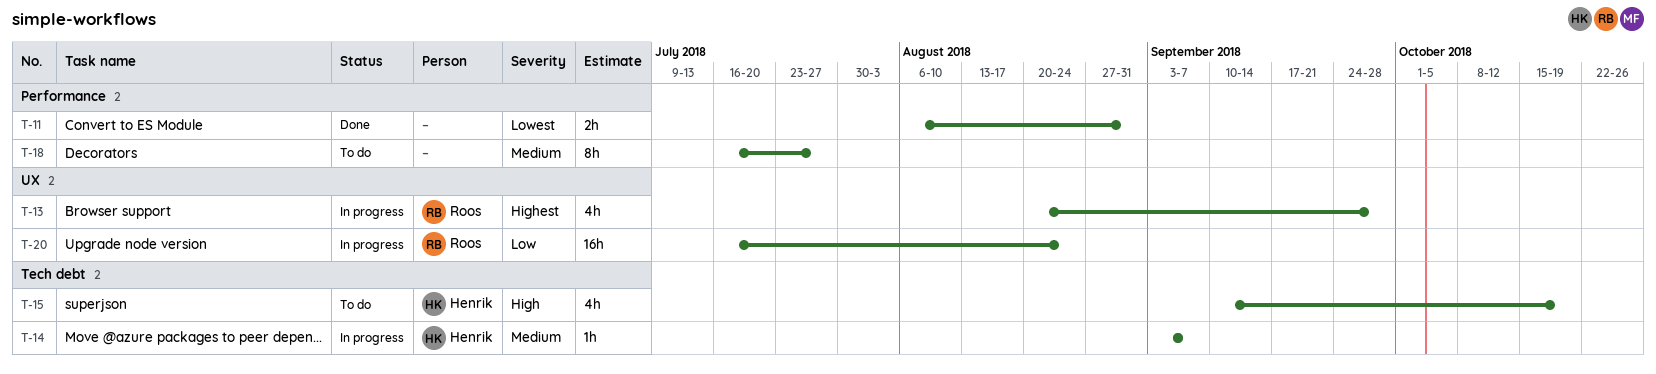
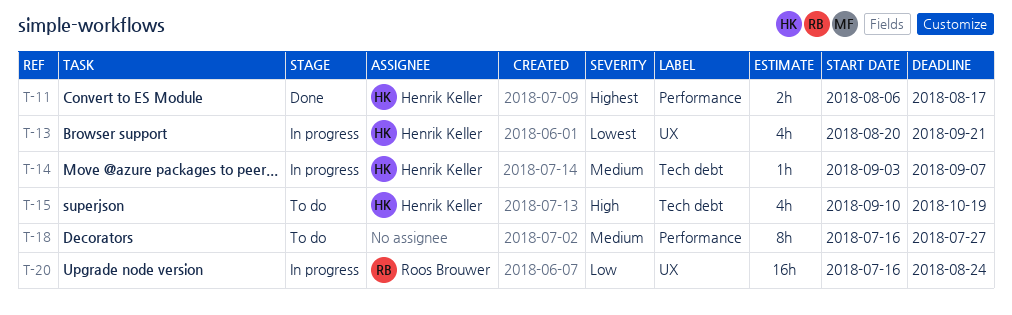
T-11, owner: none -> Henrik Keller
T-11, priority: Lowest -> Highest
T-11, due: Aug 31 -> Aug 17
T-13, owner: Roos Brouwer -> Henrik Keller
T-13, priority: Highest -> Lowest
T-13, due: Sep 28 -> Sep 21

